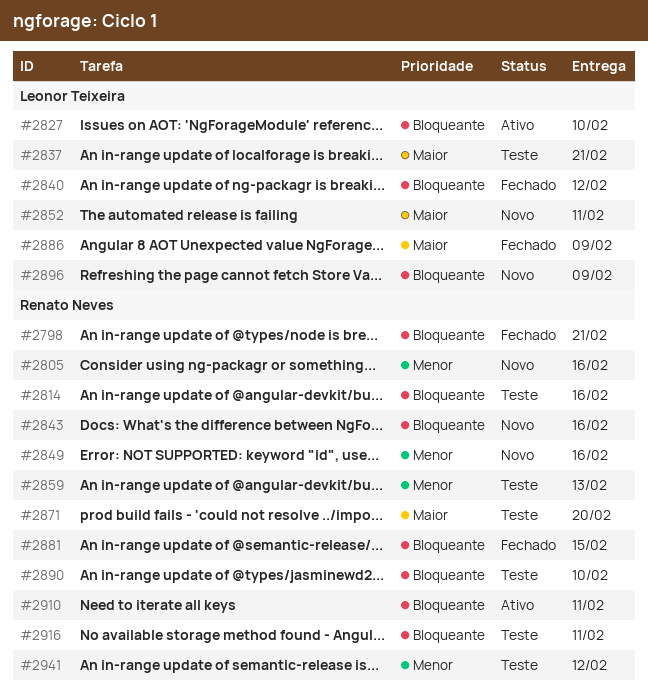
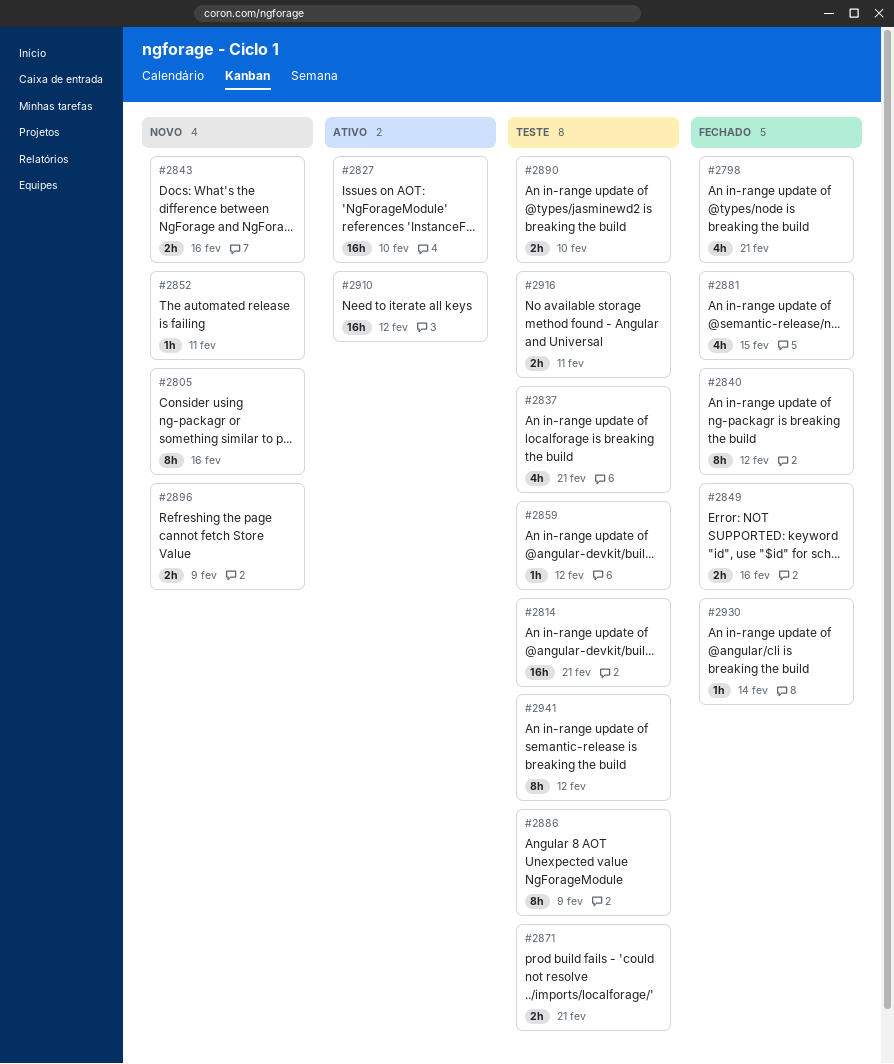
#2814, due: Feb 16 -> Feb 21
#2849, status: Novo -> Fechado
#2859, due: Feb 13 -> Feb 12
#2871, due: Feb 20 -> Feb 21
#2886, status: Fechado -> Teste
#2910, due: Feb 11 -> Feb 12
#2930: none -> present

